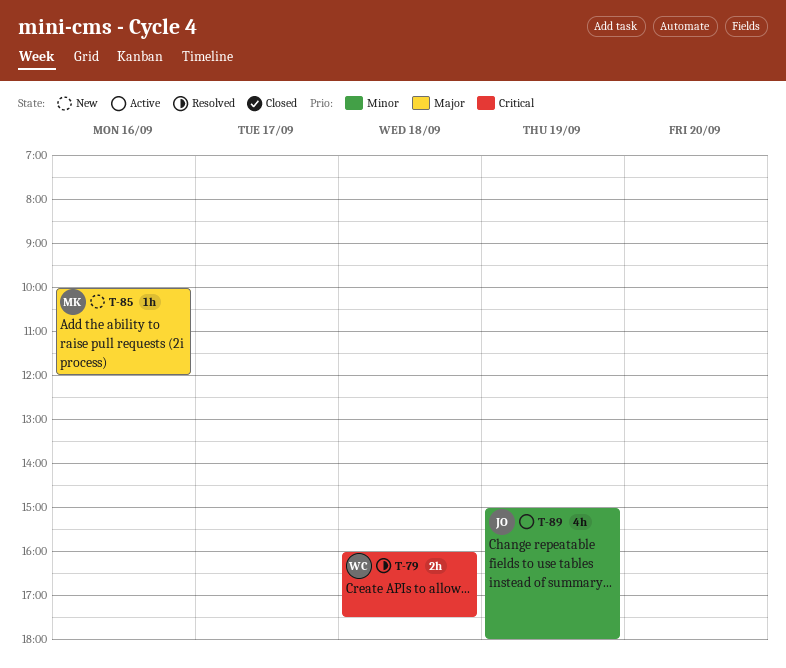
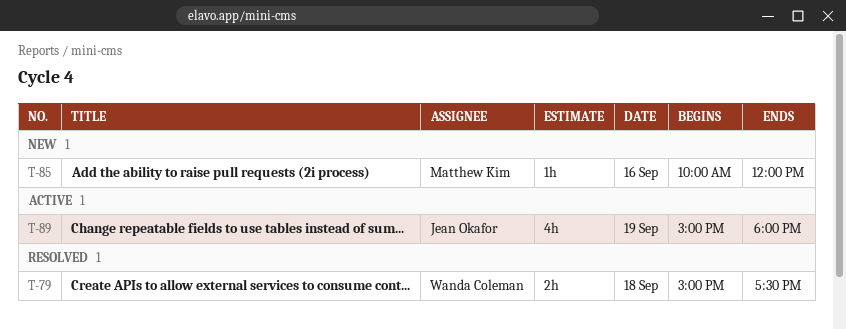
T-79, begins: 16:00 -> 15:00

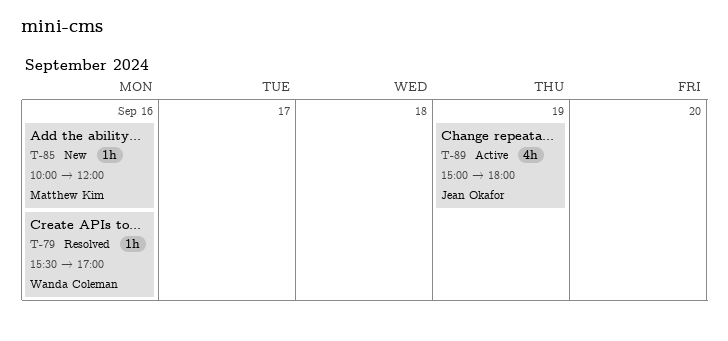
T-79, estimate: 2h -> 1h
T-79, day: Sep 18 -> Sep 16
T-79, begins: 15:00 -> 15:30
T-79, ends: 17:30 -> 17:00

